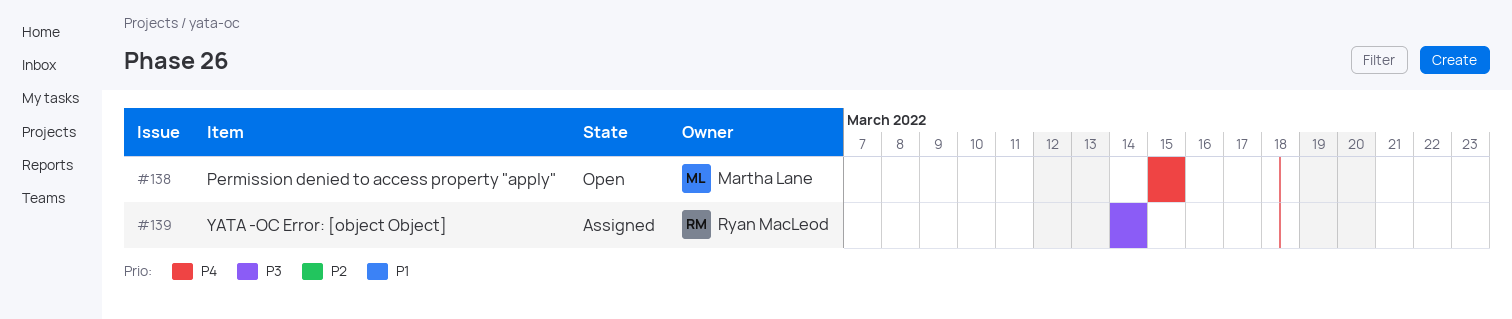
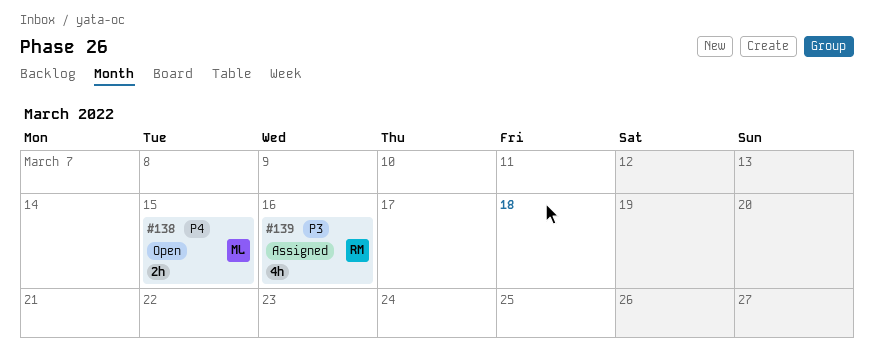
#139, due: Mar 14 -> Mar 16

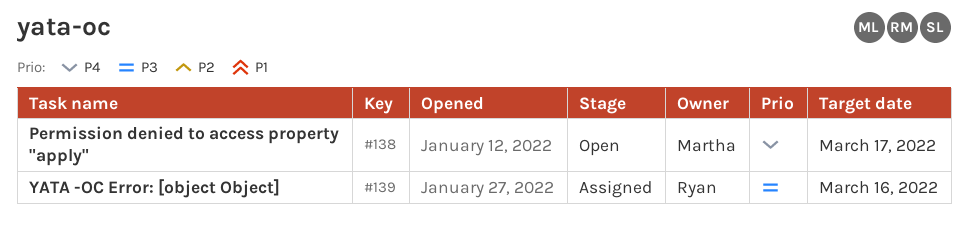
#138, due: Mar 15 -> Mar 17

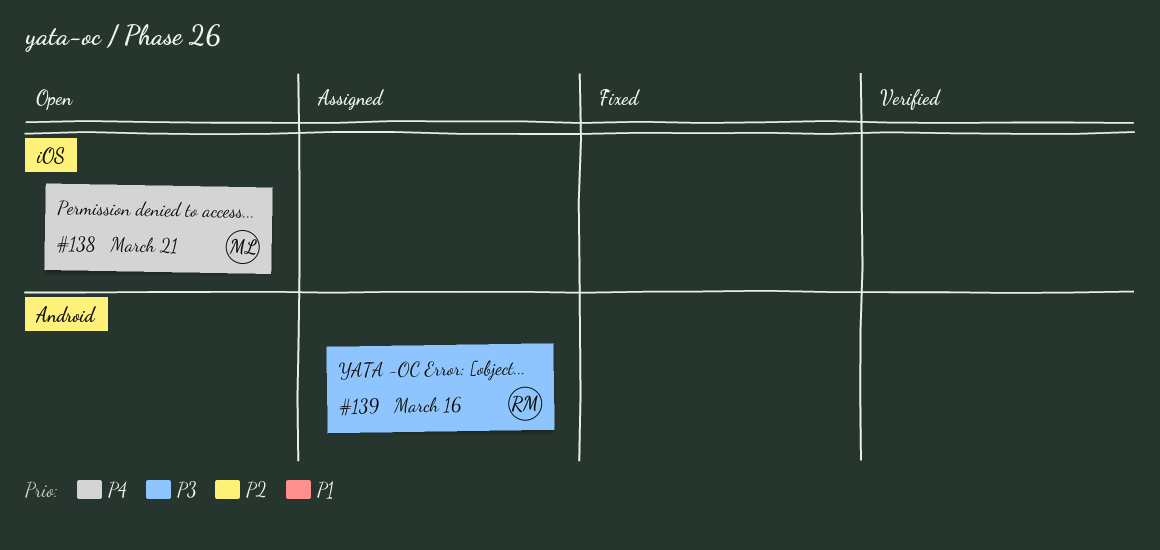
#138, due: Mar 17 -> Mar 21

